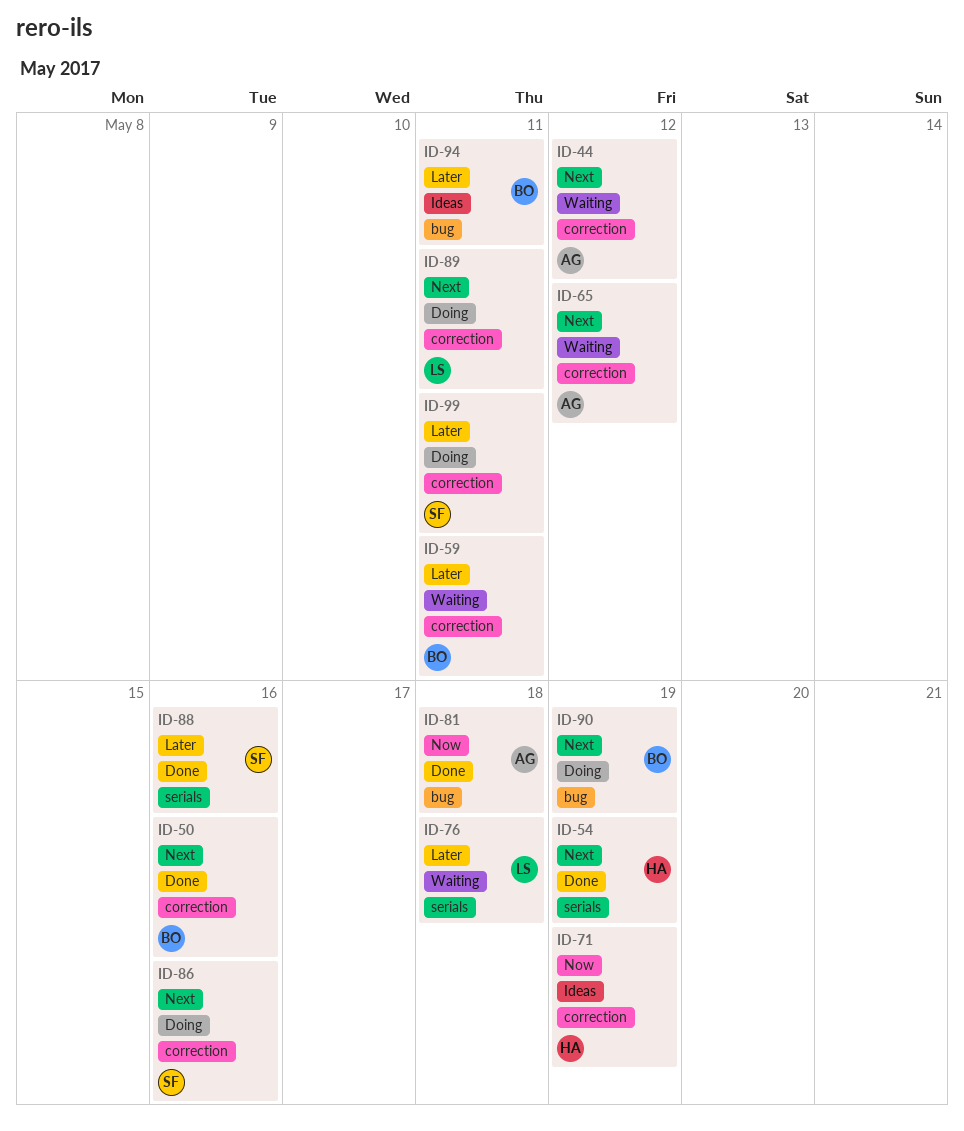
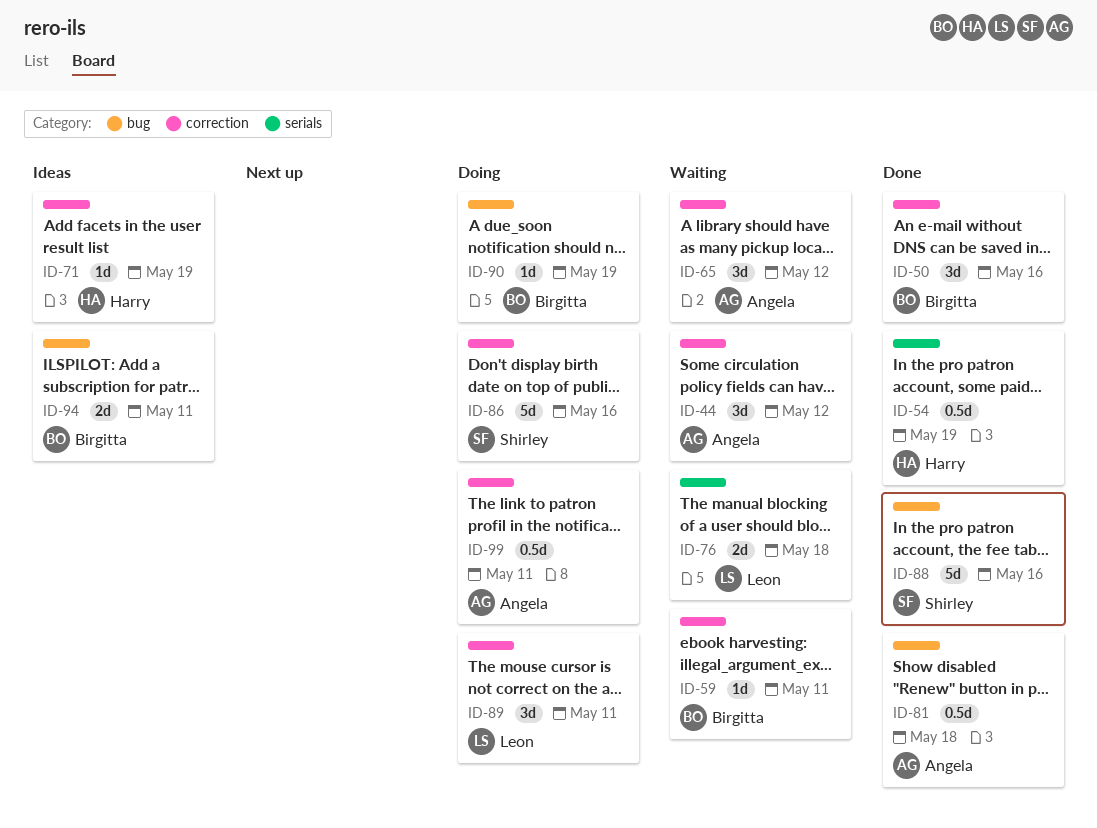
ID-88, label: serials -> bug
ID-99, owner: Shirley -> Angela

